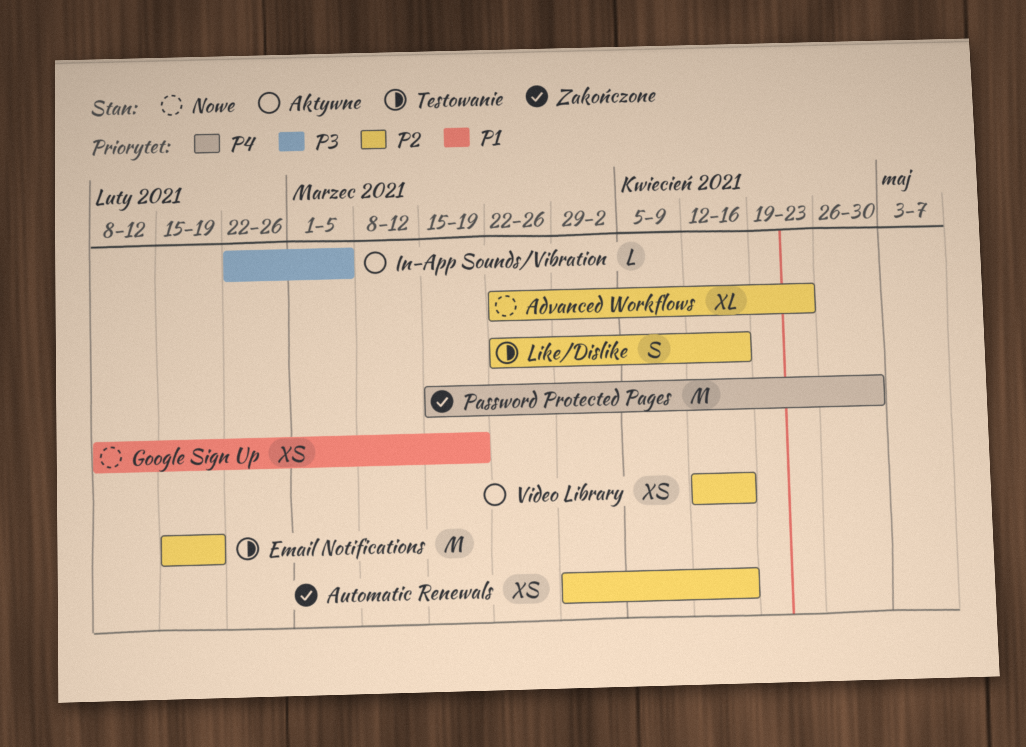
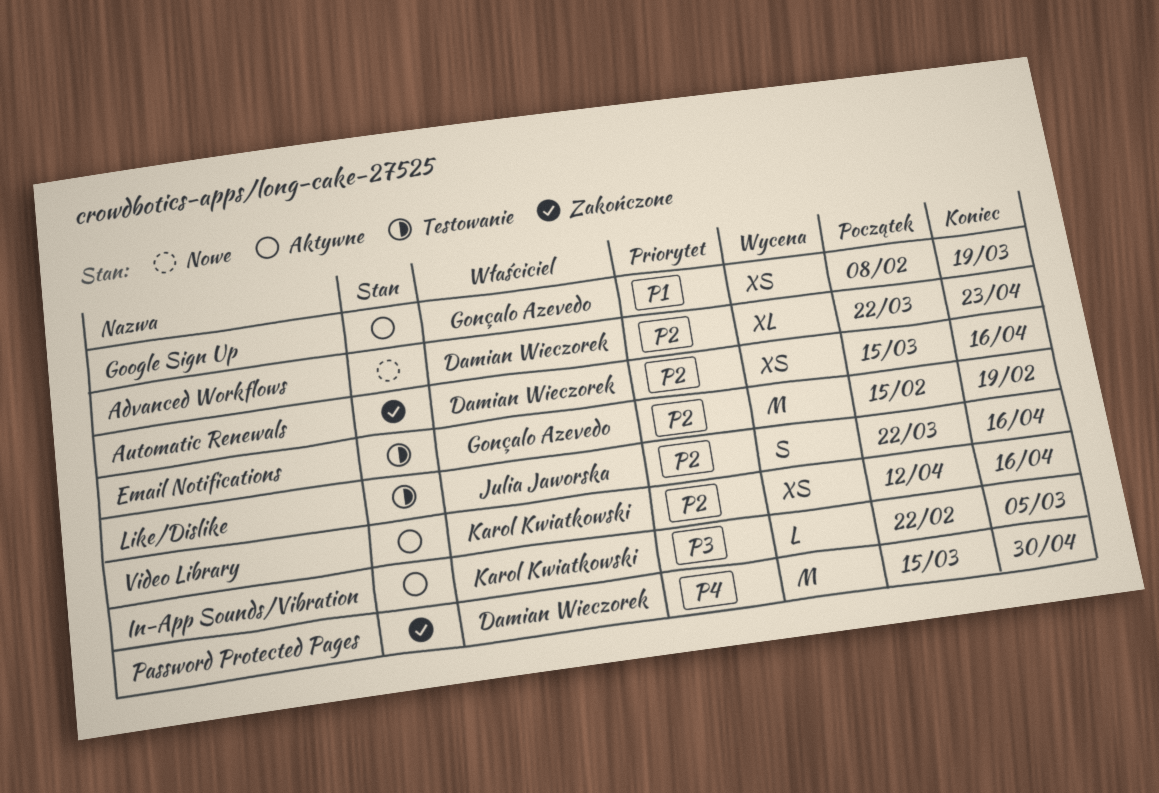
Automatic Renewals, start: Mar 29 -> Mar 15
Google Sign Up, status: Nowe -> Aktywne

